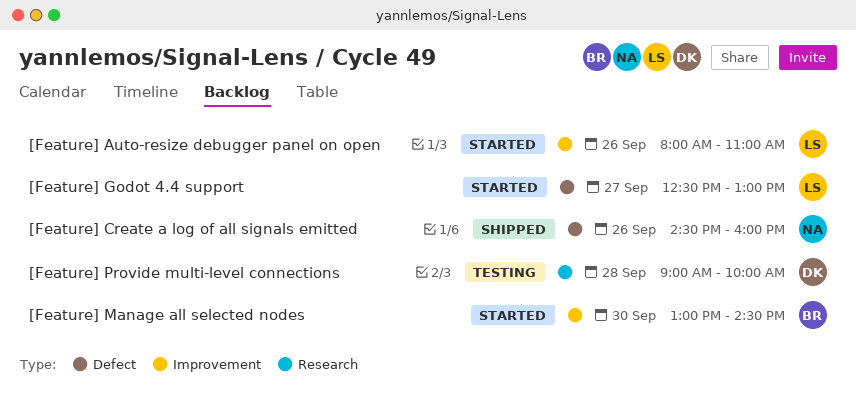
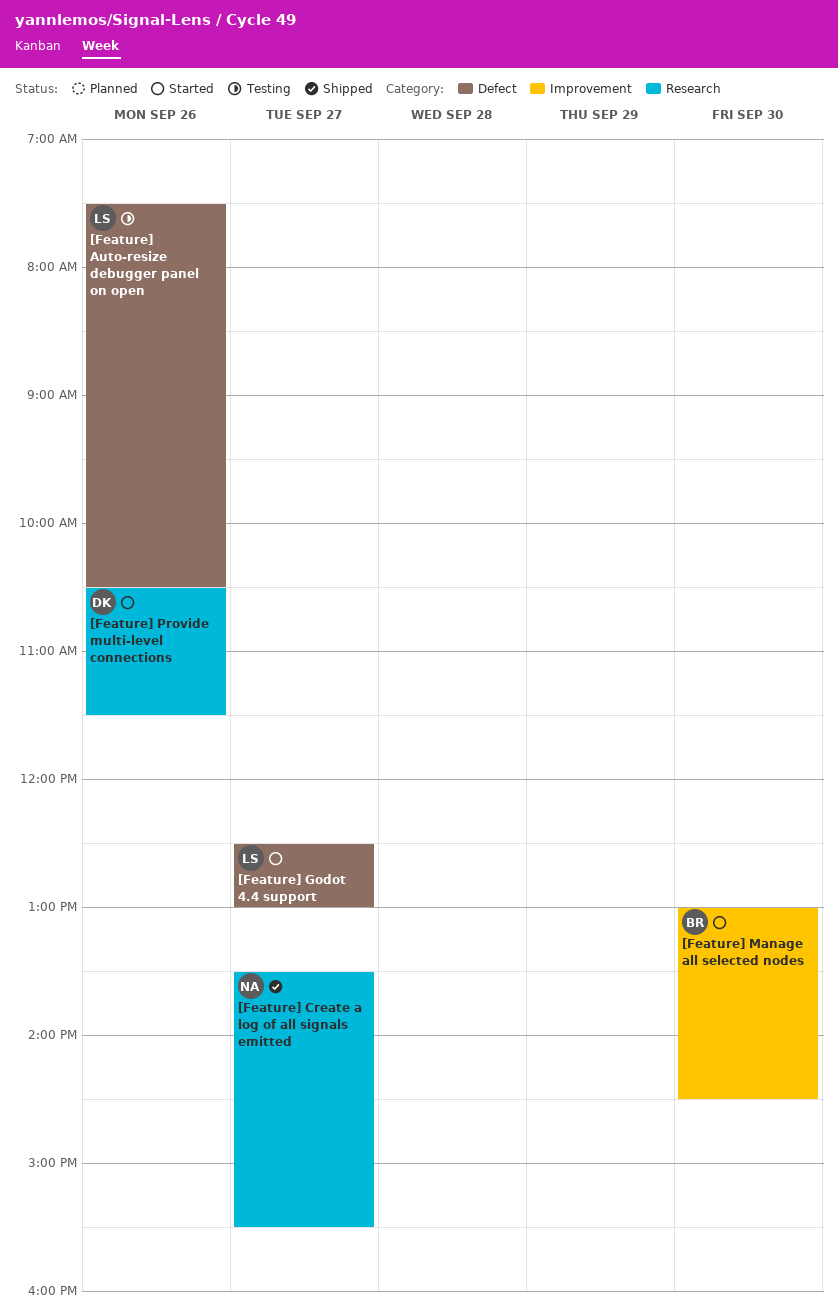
[Feature] Auto-resize debugger panel on open, status: Started -> Testing
[Feature] Auto-resize debugger panel on open, label: Improvement -> Defect
[Feature] Auto-resize debugger panel on open, begins: 08:00 -> 07:30
[Feature] Auto-resize debugger panel on open, ends: 11:00 -> 10:30
[Feature] Create a log of all signals emitted, label: Defect -> Research
[Feature] Create a log of all signals emitted, day: Sep 26 -> Sep 27
[Feature] Create a log of all signals emitted, begins: 14:30 -> 13:30
[Feature] Create a log of all signals emitted, ends: 16:00 -> 15:30
[Feature] Provide multi-level connections, status: Testing -> Started
[Feature] Provide multi-level connections, day: Sep 28 -> Sep 26
[Feature] Provide multi-level connections, begins: 09:00 -> 10:30
[Feature] Provide multi-level connections, ends: 10:00 -> 11:30

